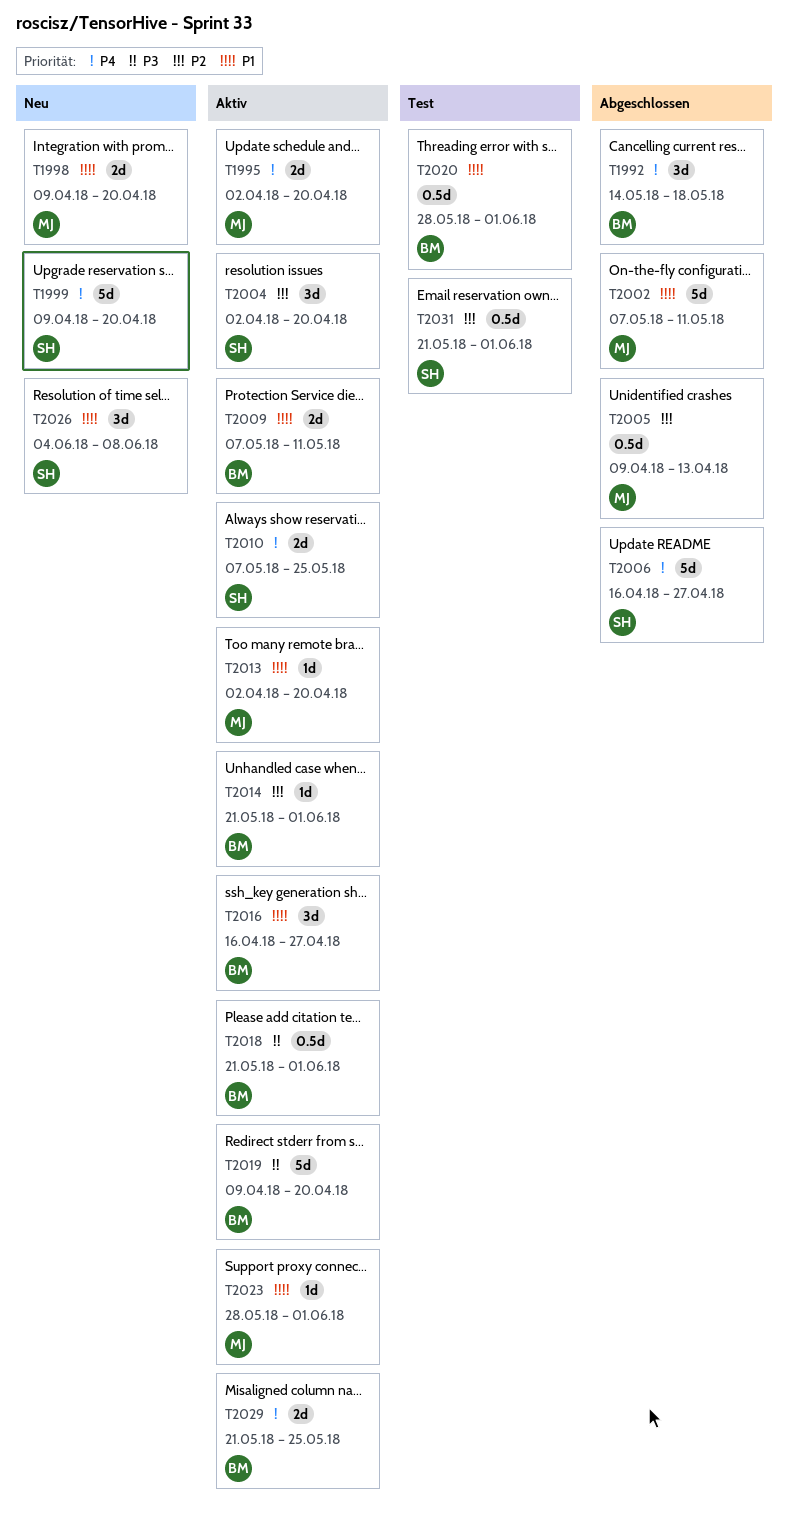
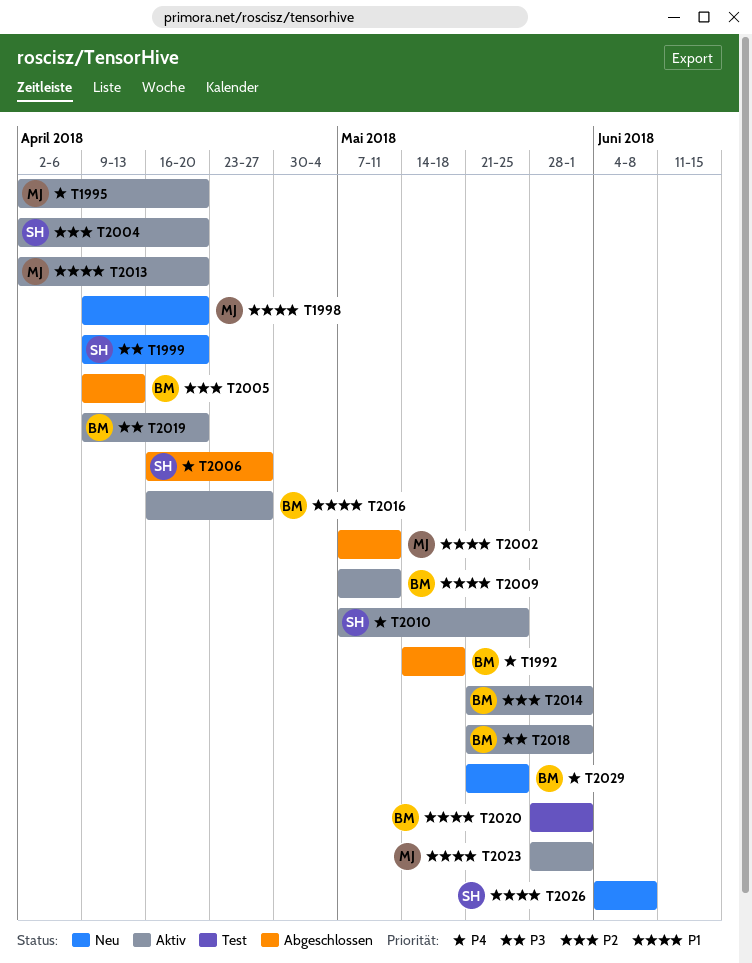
T1999, priority: P4 -> P3
T2005, owner: MJ -> BM
T2029, status: Aktiv -> Neu
T2031: present -> none

